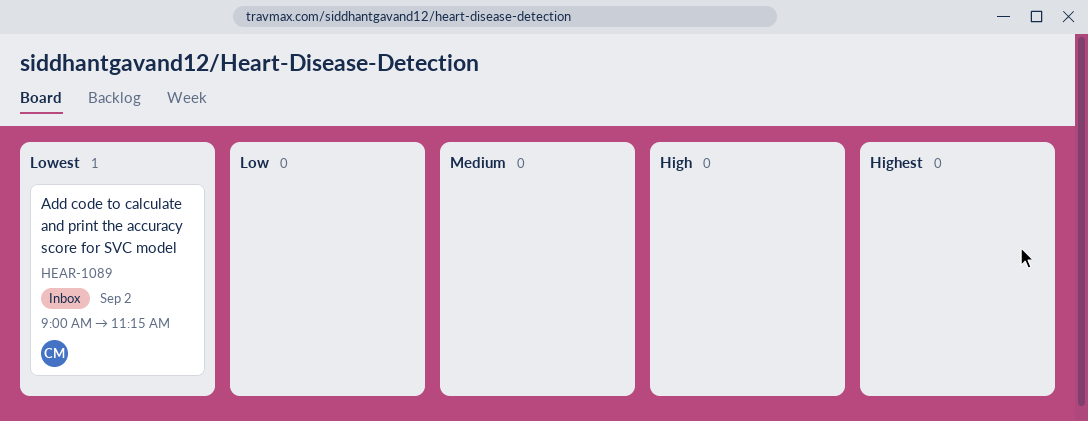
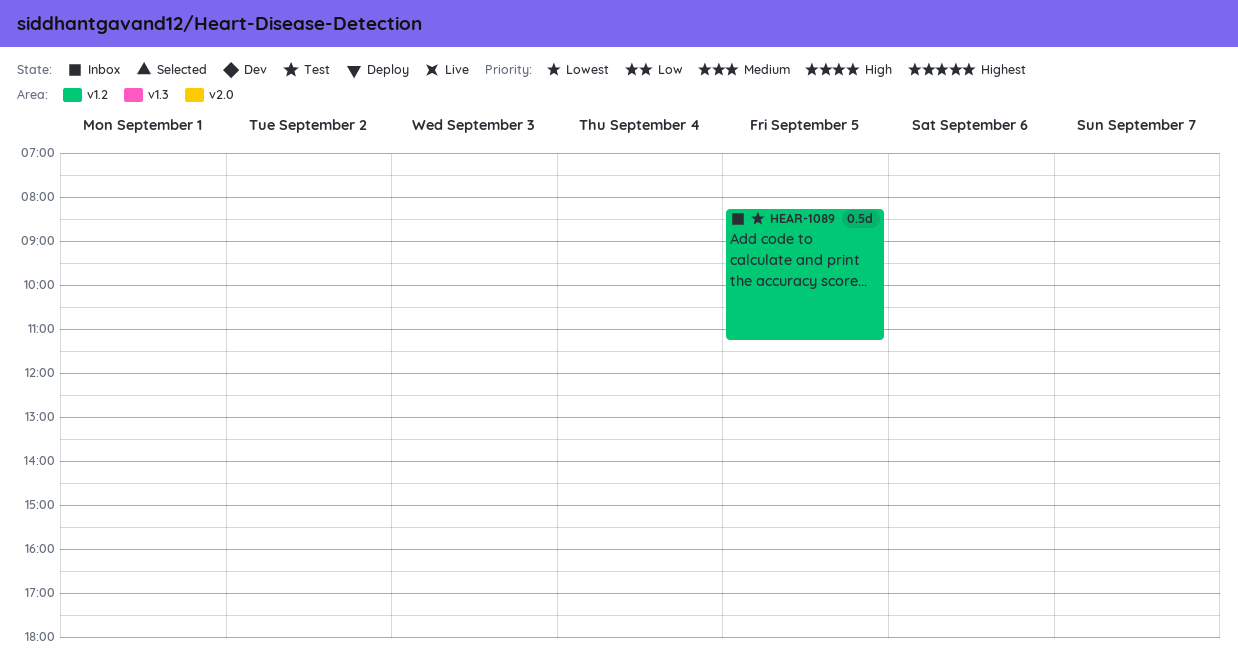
HEAR-1089, day: Sep 2 -> Sep 5
HEAR-1089, begins: 09:00 -> 08:15

